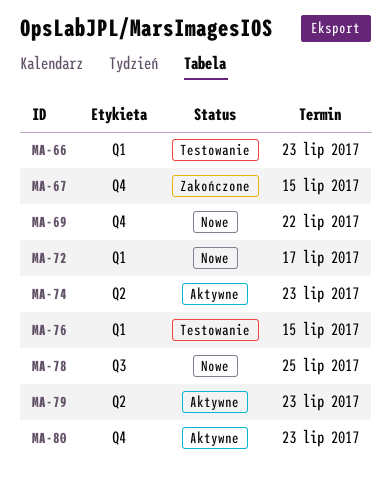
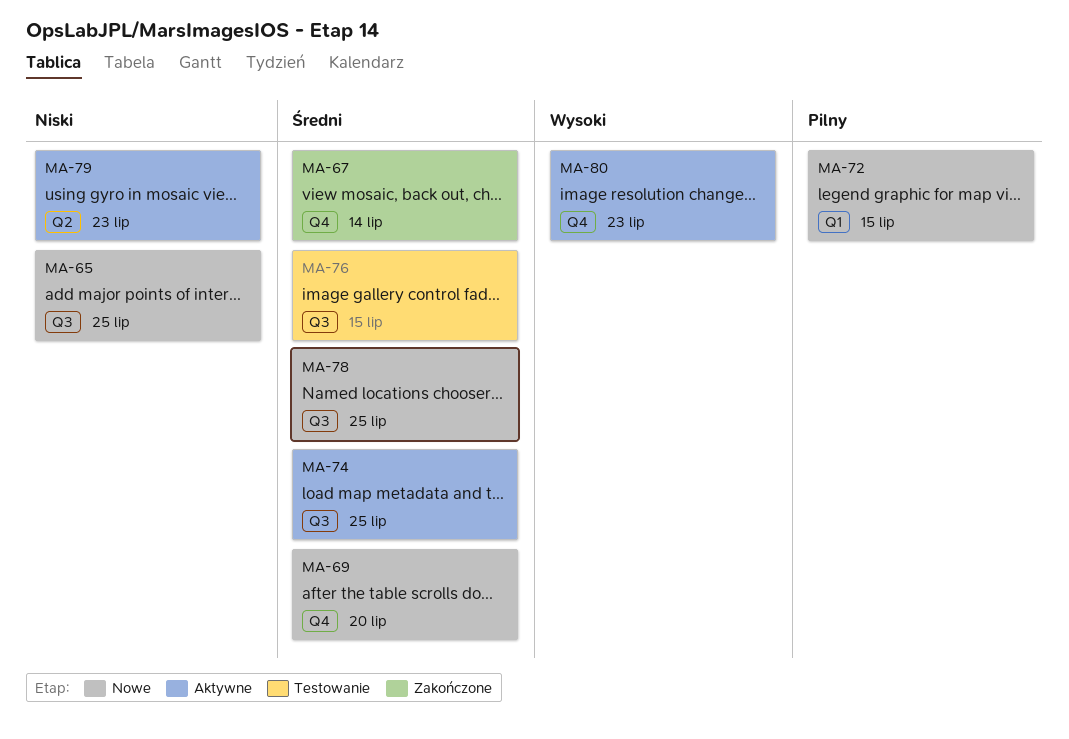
MA-65: none -> present
MA-66: present -> none
MA-67, due: Jul 15 -> Jul 14
MA-69, due: Jul 22 -> Jul 20
MA-72, due: Jul 17 -> Jul 15
MA-74, label: Q2 -> Q3
MA-74, due: Jul 23 -> Jul 25
MA-76, label: Q1 -> Q3

